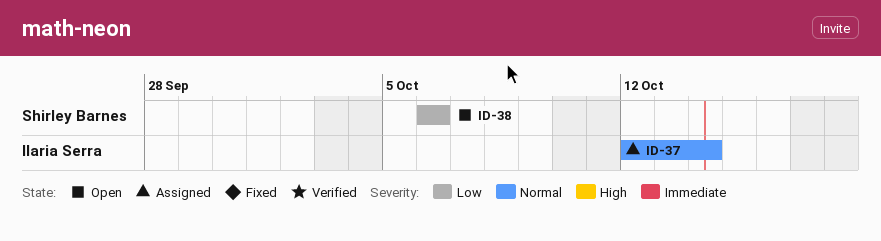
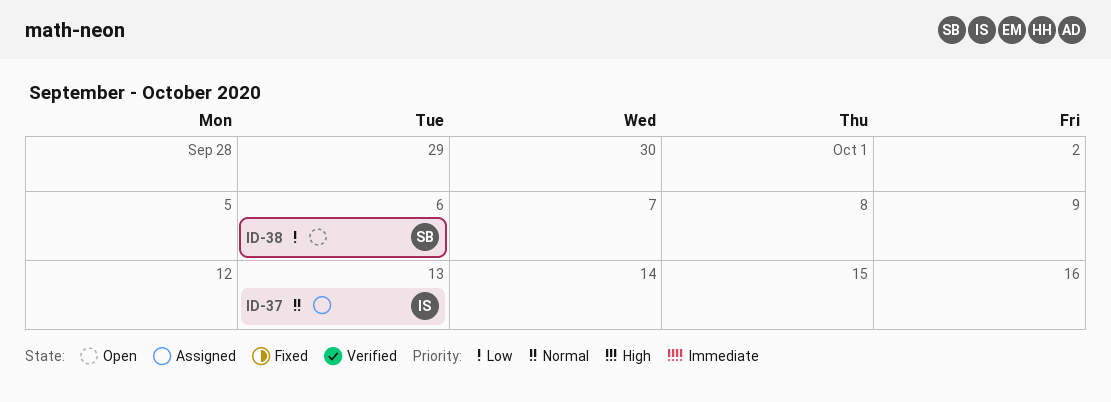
ID-37, due: Oct 14 -> Oct 13

